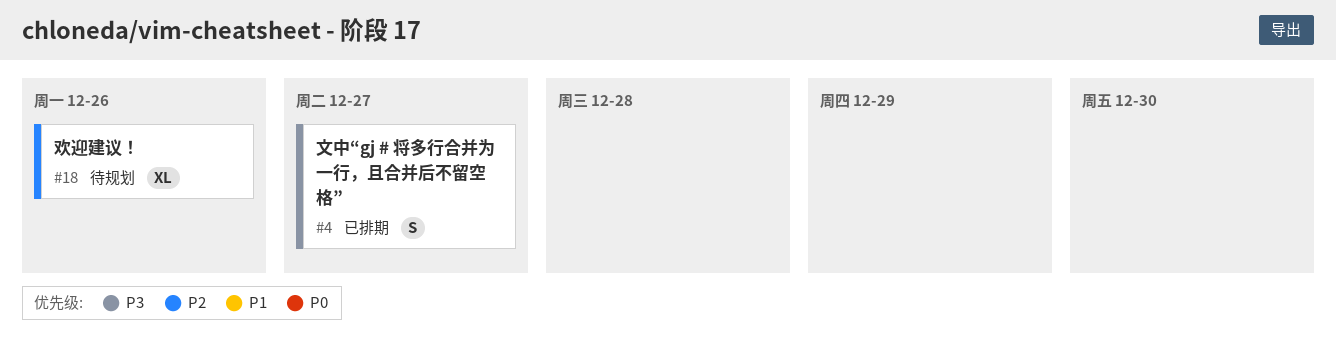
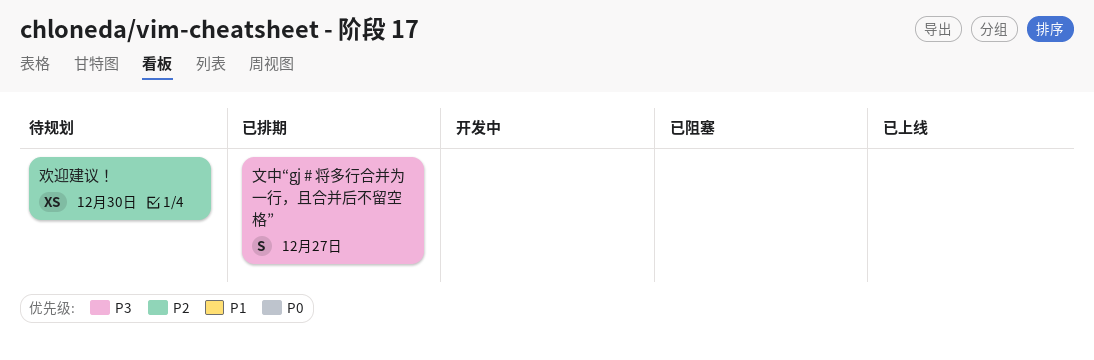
欢迎建议！, estimate: XL -> XS
欢迎建议！, due: Dec 26 -> Dec 30

